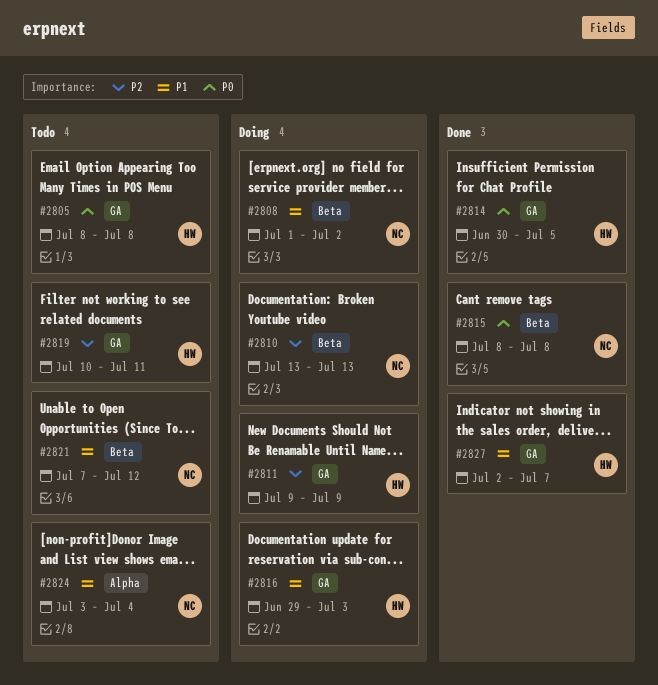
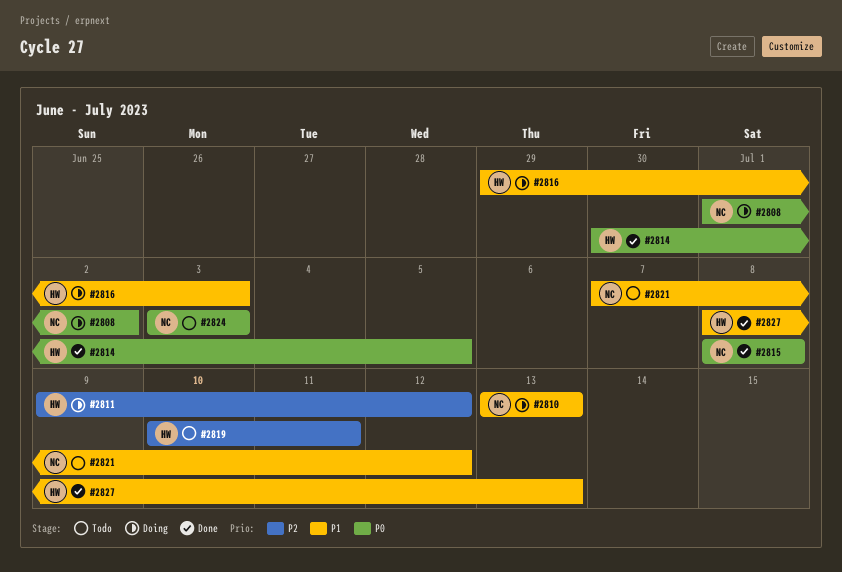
#2805: present -> none
#2808, priority: P1 -> P0
#2810, priority: P2 -> P1
#2811, due: Jul 9 -> Jul 12
#2824, priority: P1 -> P0
#2824, due: Jul 4 -> Jul 3
#2827, start: Jul 2 -> Jul 8
#2827, due: Jul 7 -> Jul 13

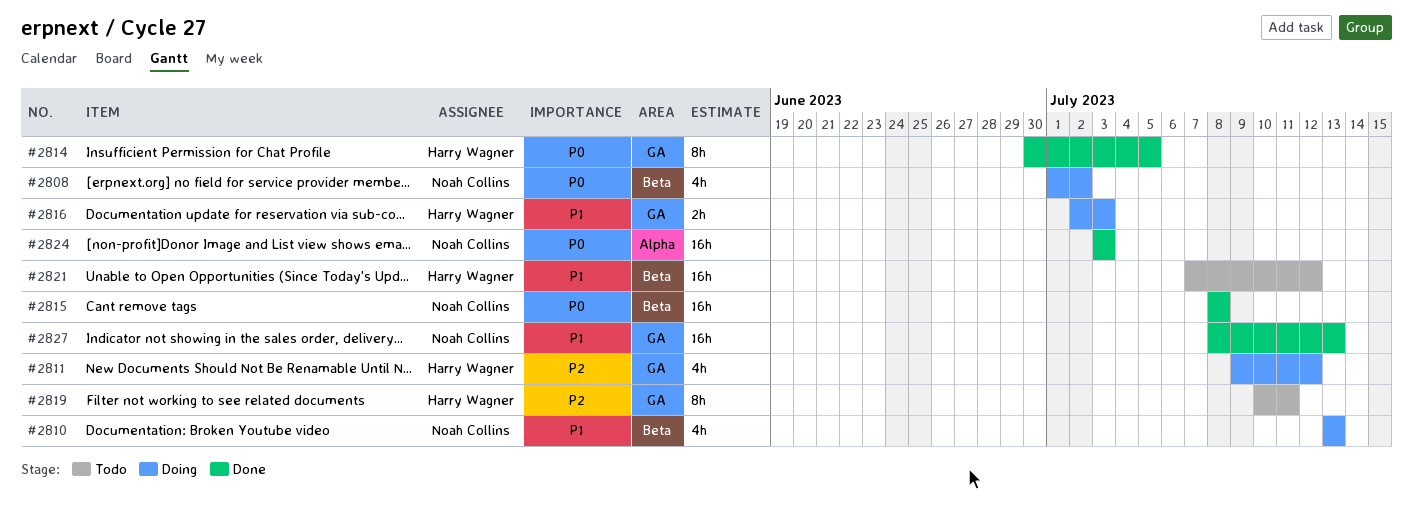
#2816, start: Jun 29 -> Jul 2
#2821, owner: Noah Collins -> Harry Wagner
#2824, status: Todo -> Done
#2827, owner: Harry Wagner -> Noah Collins

